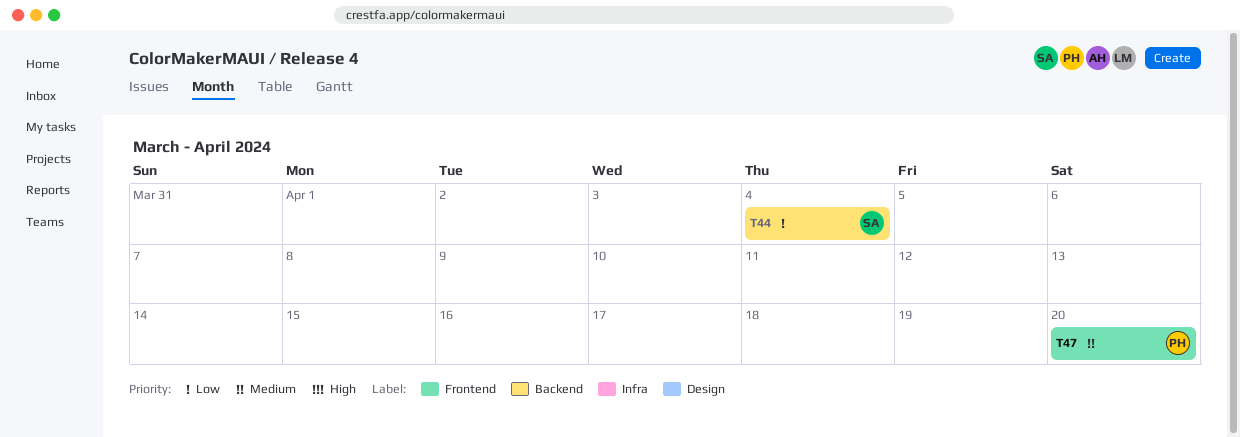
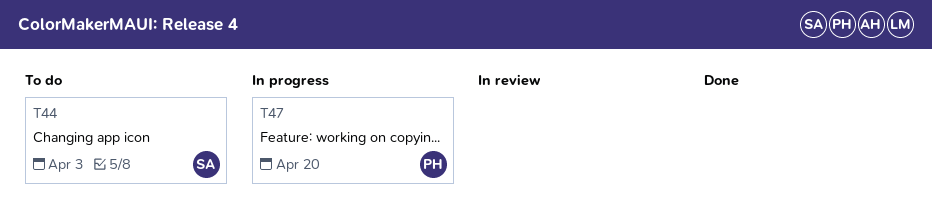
T44, due: Apr 4 -> Apr 3

